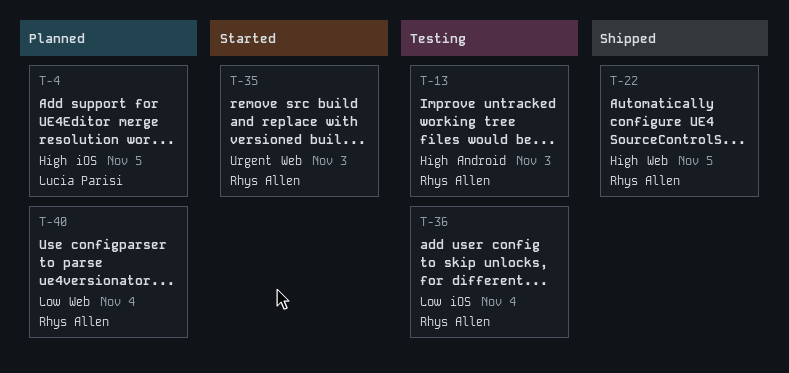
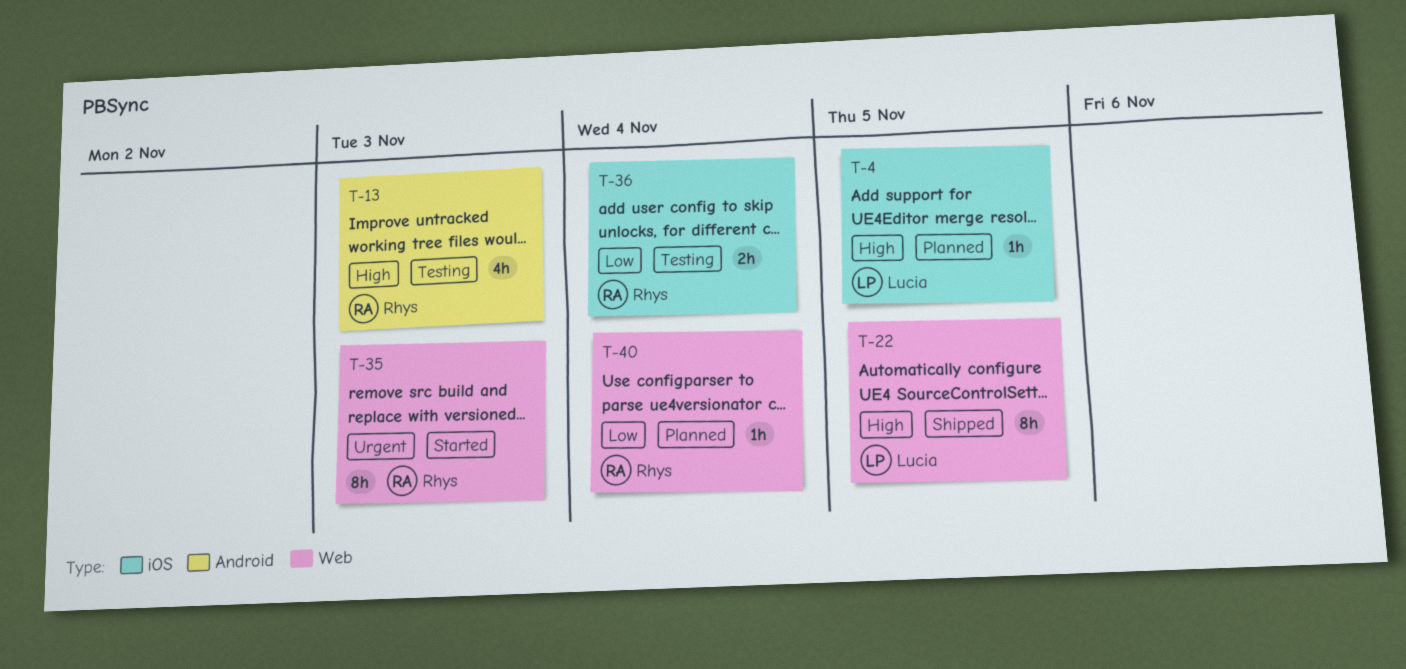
T-22, owner: Rhys Allen -> Lucia Parisi

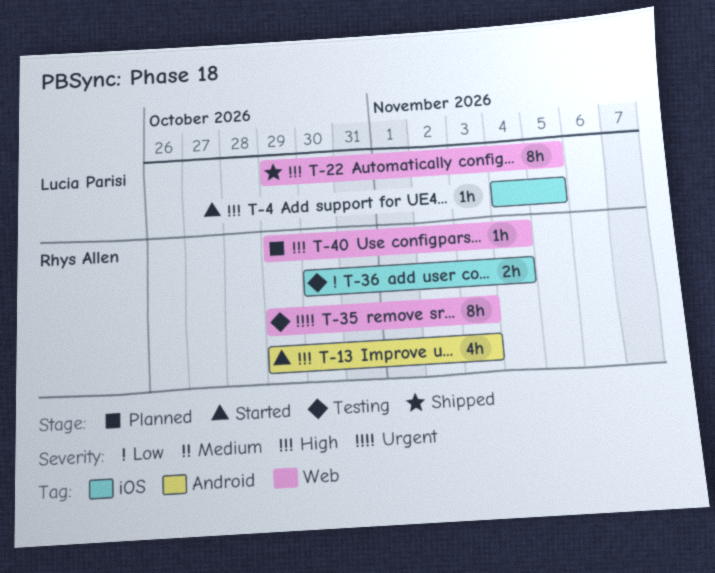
T-4, status: Planned -> Started
T-13, status: Testing -> Started
T-35, status: Started -> Testing
T-40, priority: Low -> High

